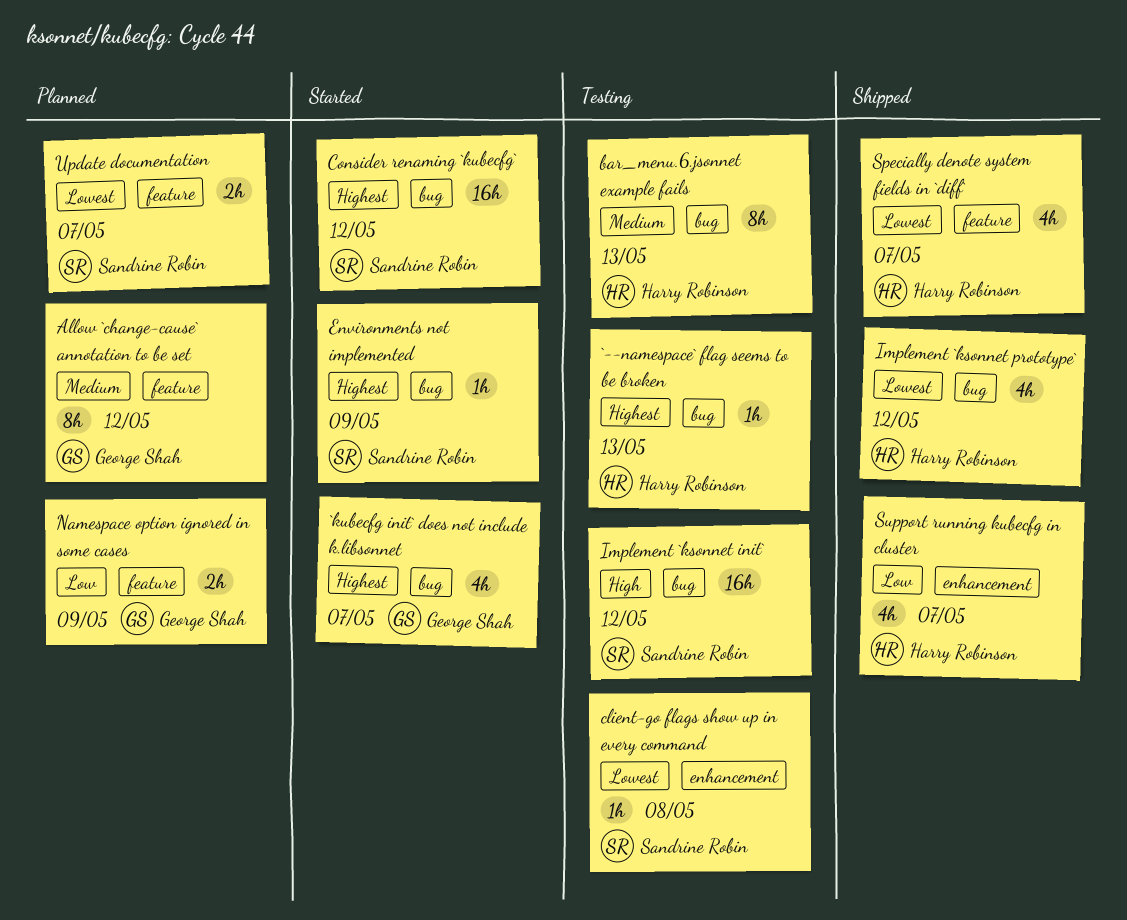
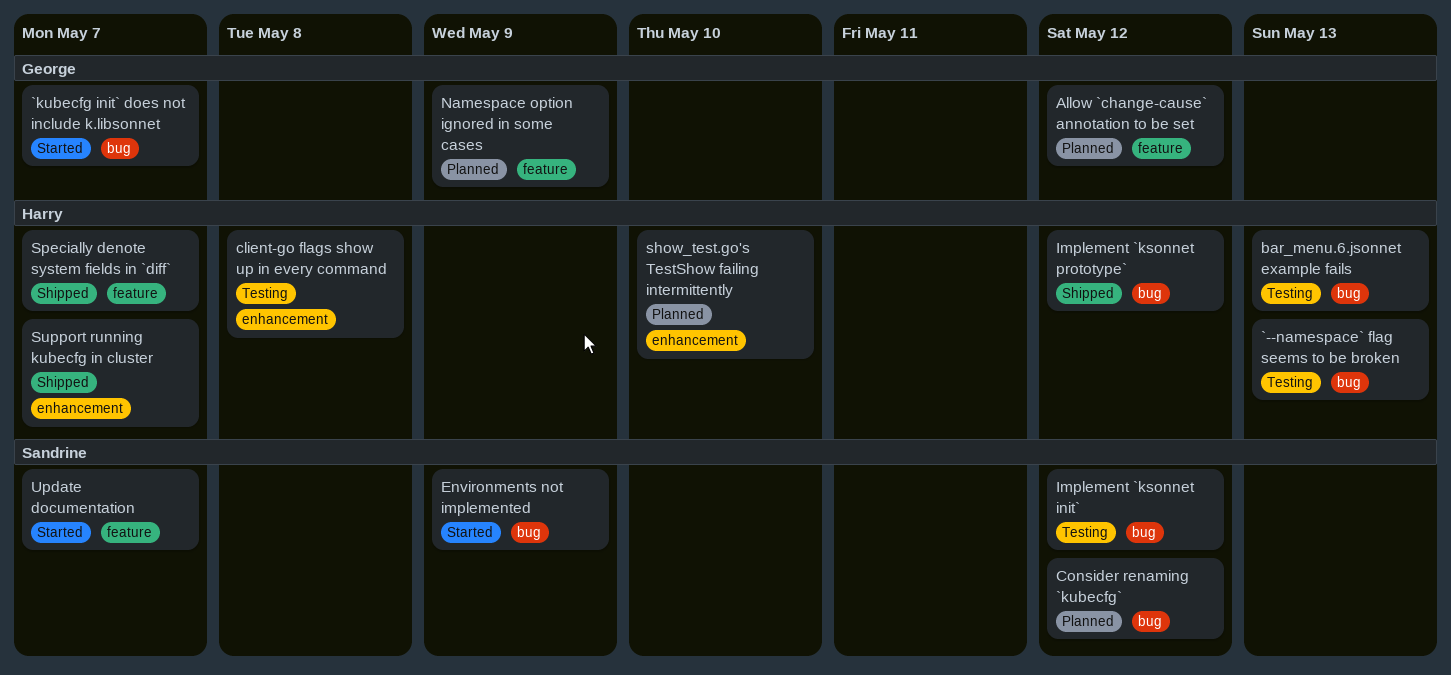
client-go flags show up in every command, owner: Sandrine Robin -> Harry Robinson
Consider renaming `kubecfg`, status: Started -> Planned
show_test.go's TestShow failing intermittently: none -> present
Update documentation, status: Planned -> Started

